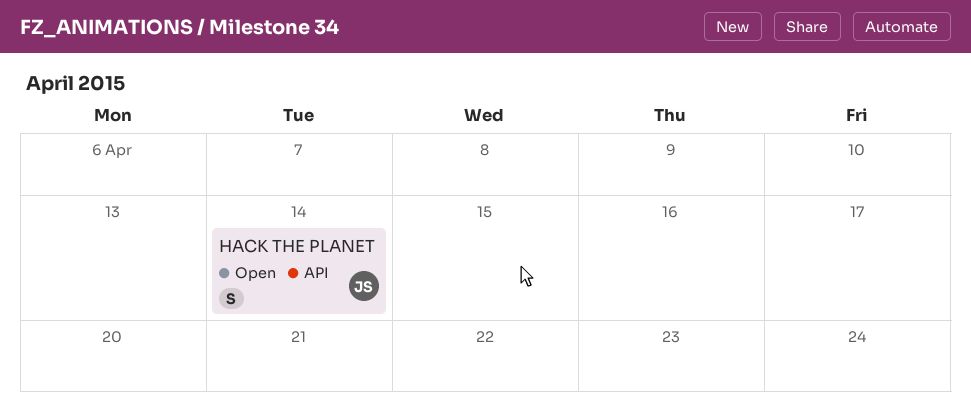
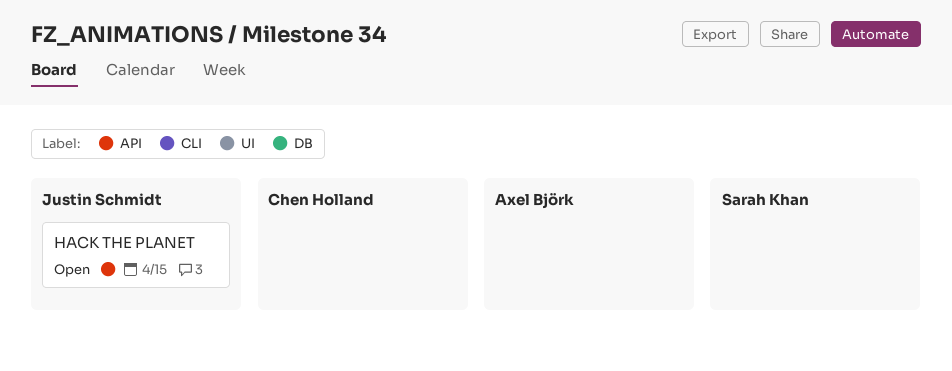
HACK THE PLANET, due: Apr 14 -> Apr 15

